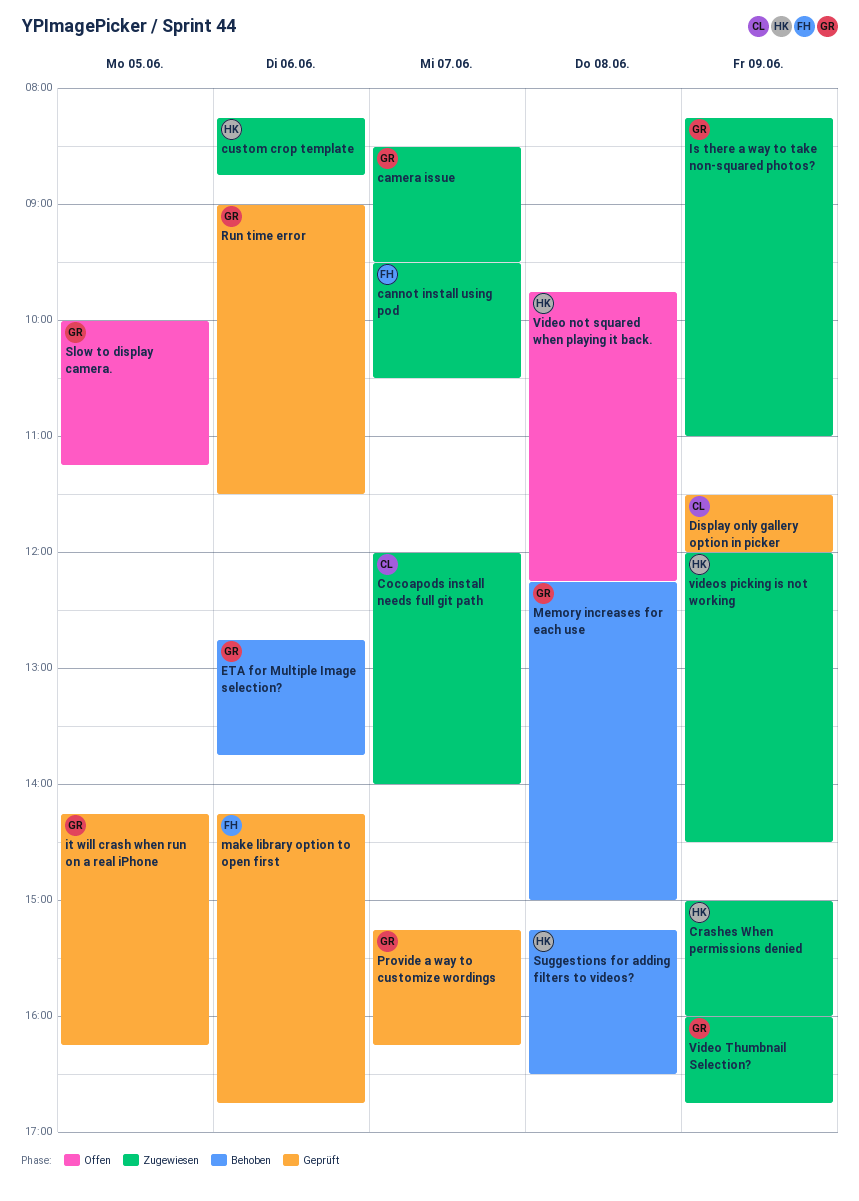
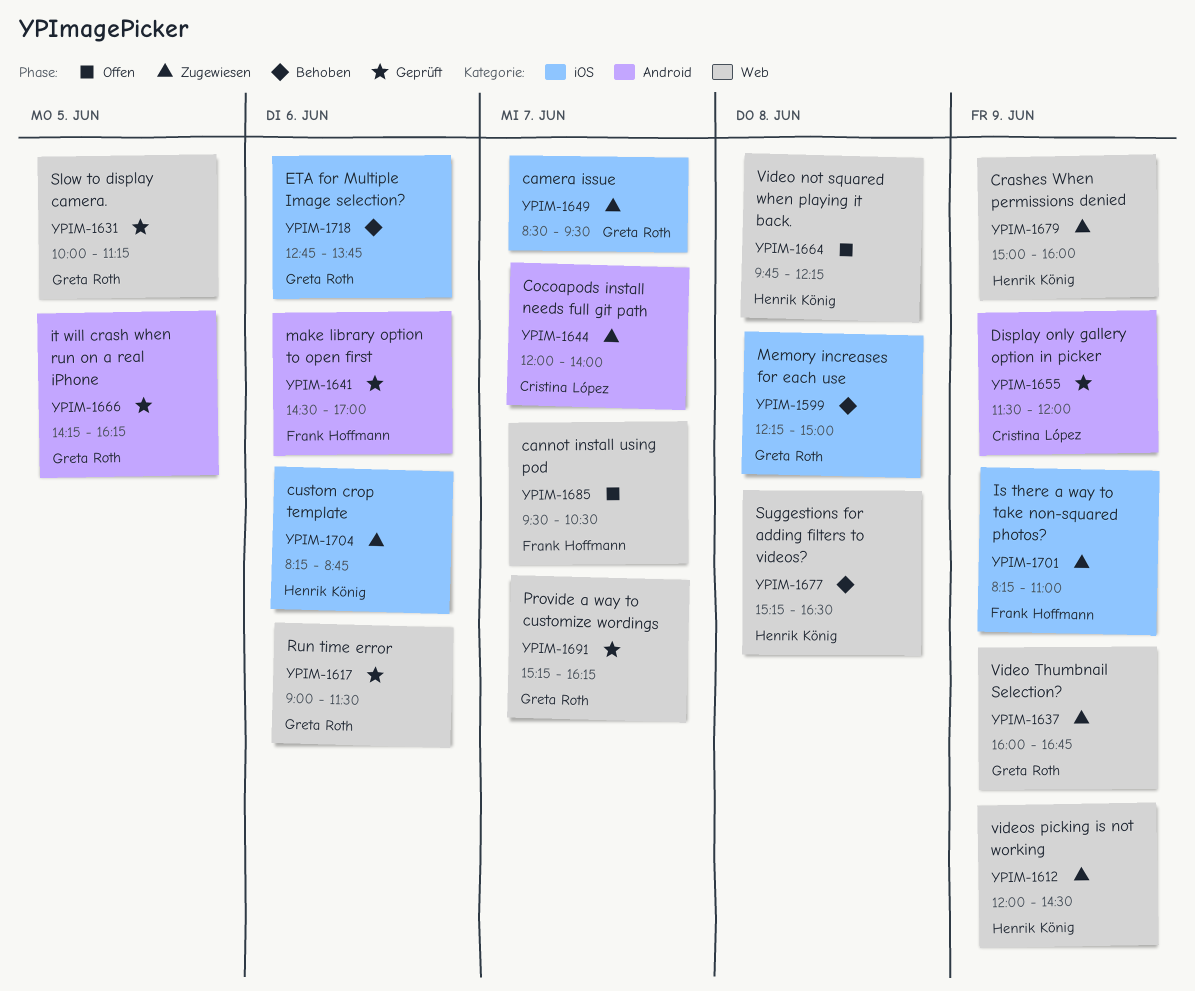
cannot install using pod, status: Zugewiesen -> Offen
Is there a way to take non-squared photos?, owner: Greta Roth -> Frank Hoffmann
make library option to open first, begins: 14:15 -> 14:30
make library option to open first, ends: 16:45 -> 17:00
Slow to display camera., status: Offen -> Geprüft

